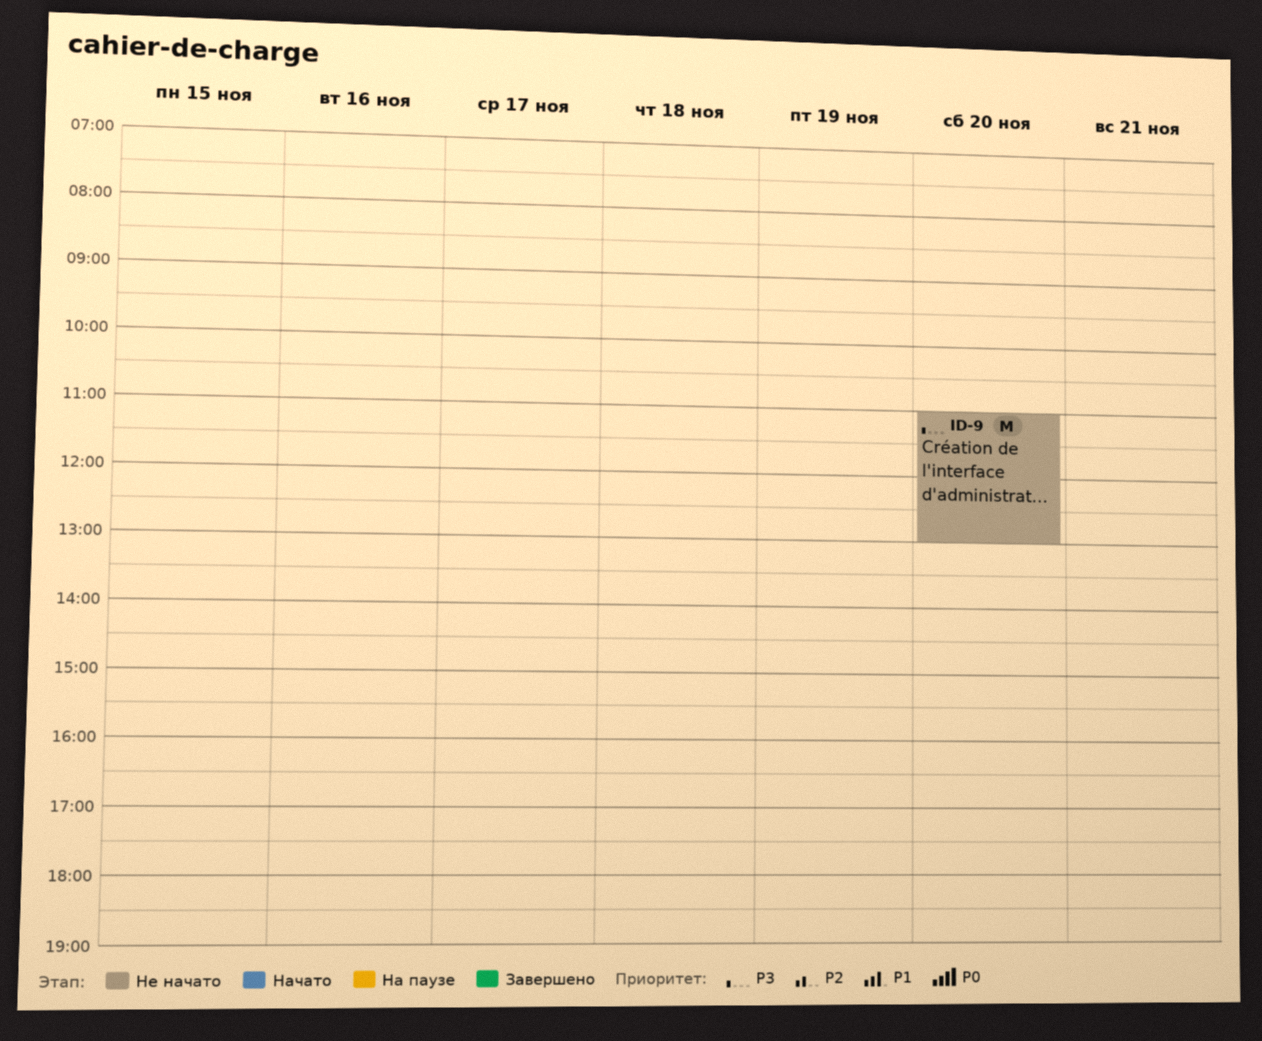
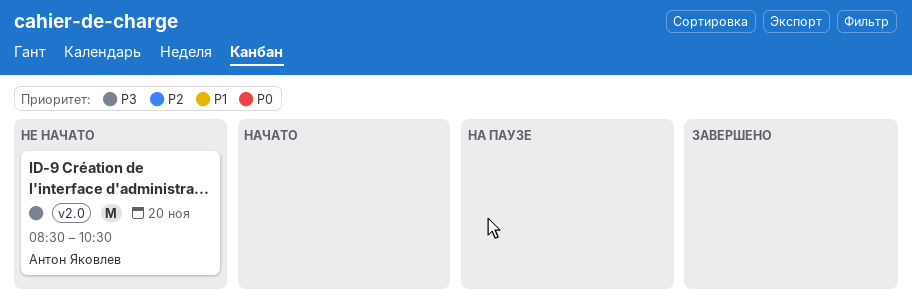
ID-9, begins: 11:00 -> 08:30
ID-9, ends: 13:00 -> 10:30

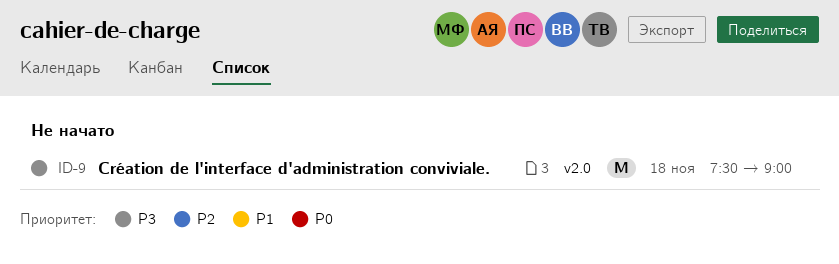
ID-9, day: Nov 20 -> Nov 18
ID-9, begins: 08:30 -> 07:30
ID-9, ends: 10:30 -> 09:00

